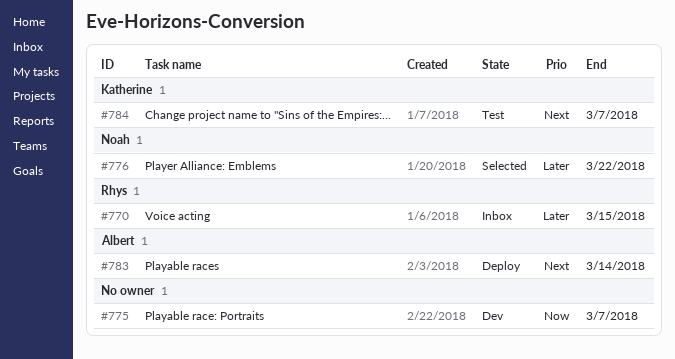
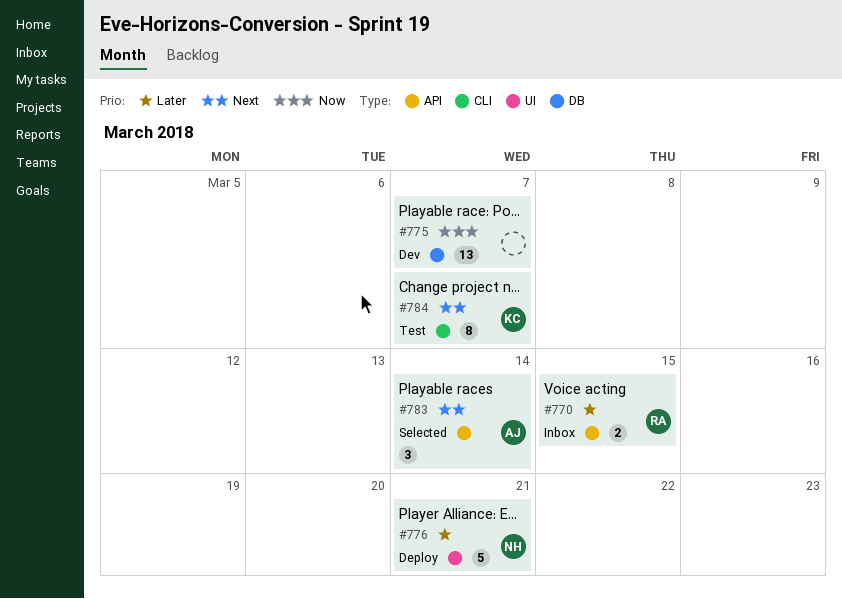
#776, status: Selected -> Deploy
#776, due: Mar 22 -> Mar 21
#783, status: Deploy -> Selected

